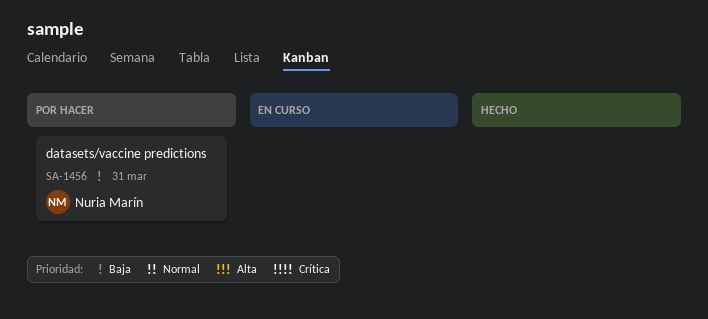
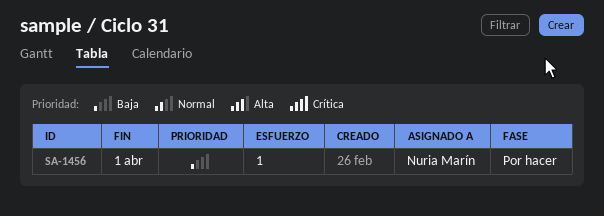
SA-1456, due: Mar 31 -> Apr 1

